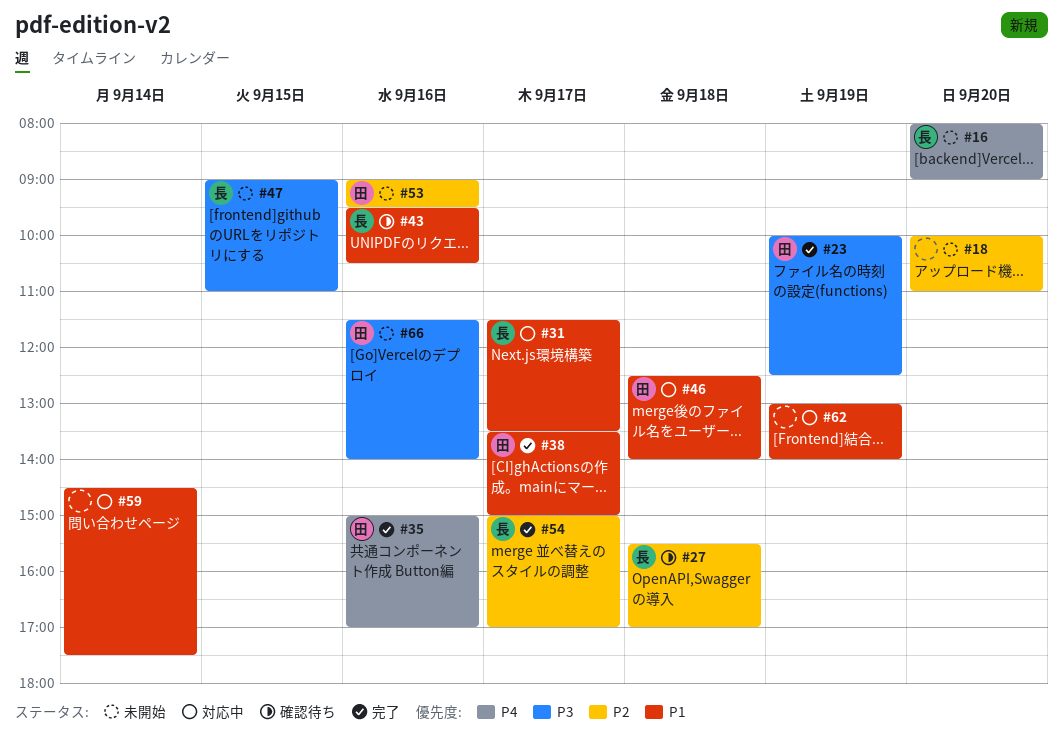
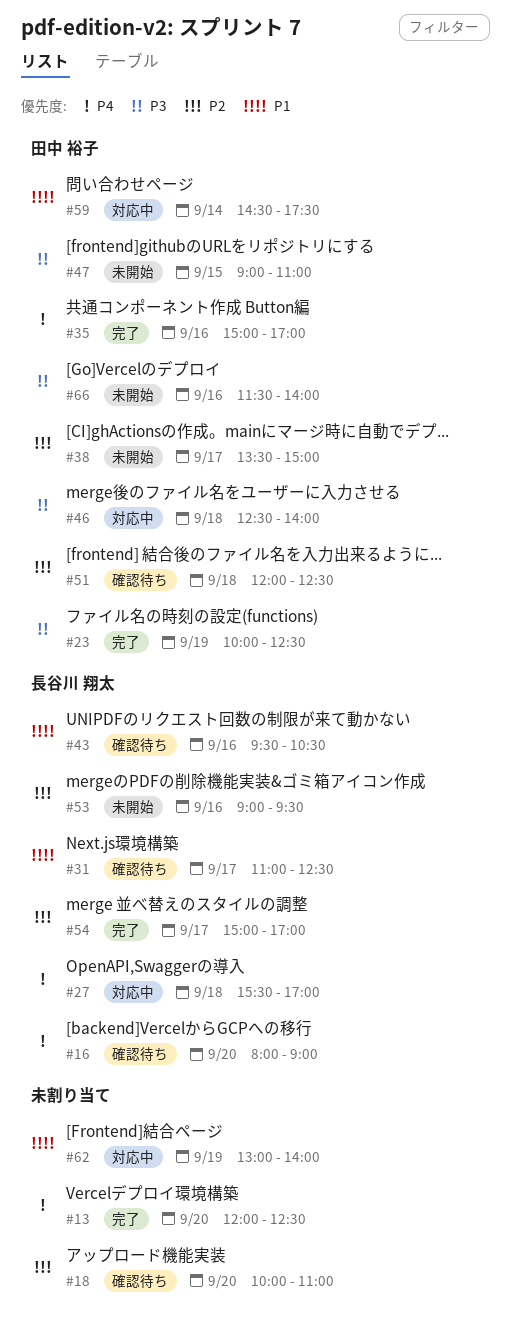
#13: none -> present
#16, status: 未開始 -> 確認待ち
#18, status: 未開始 -> 確認待ち
#27, status: 確認待ち -> 対応中
#27, priority: P2 -> P4
#31, status: 対応中 -> 確認待ち
#31, begins: 11:30 -> 11:00
#31, ends: 13:30 -> 12:30
#38, status: 完了 -> 未開始
#38, priority: P1 -> P2
#46, priority: P1 -> P3
#47, owner: 長谷川 翔太 -> 田中 裕子
#51: none -> present
#53, owner: 田中 裕子 -> 長谷川 翔太
#59, owner: none -> 田中 裕子

